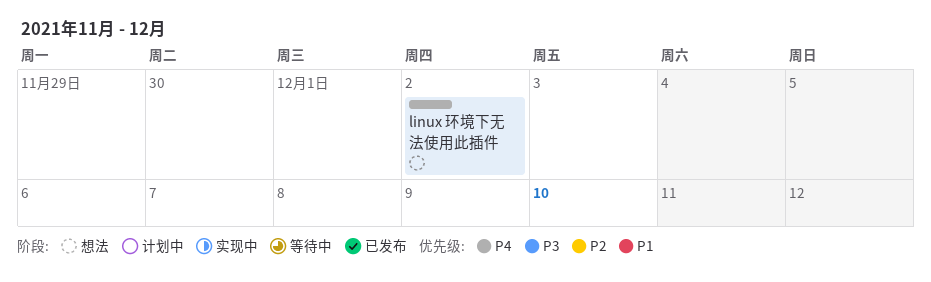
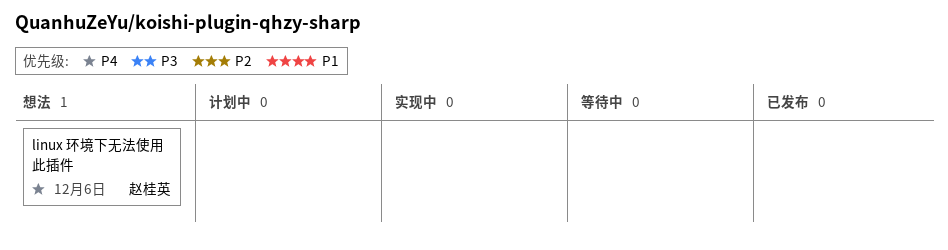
linux 环境下无法使用此插件, due: Dec 2 -> Dec 6

